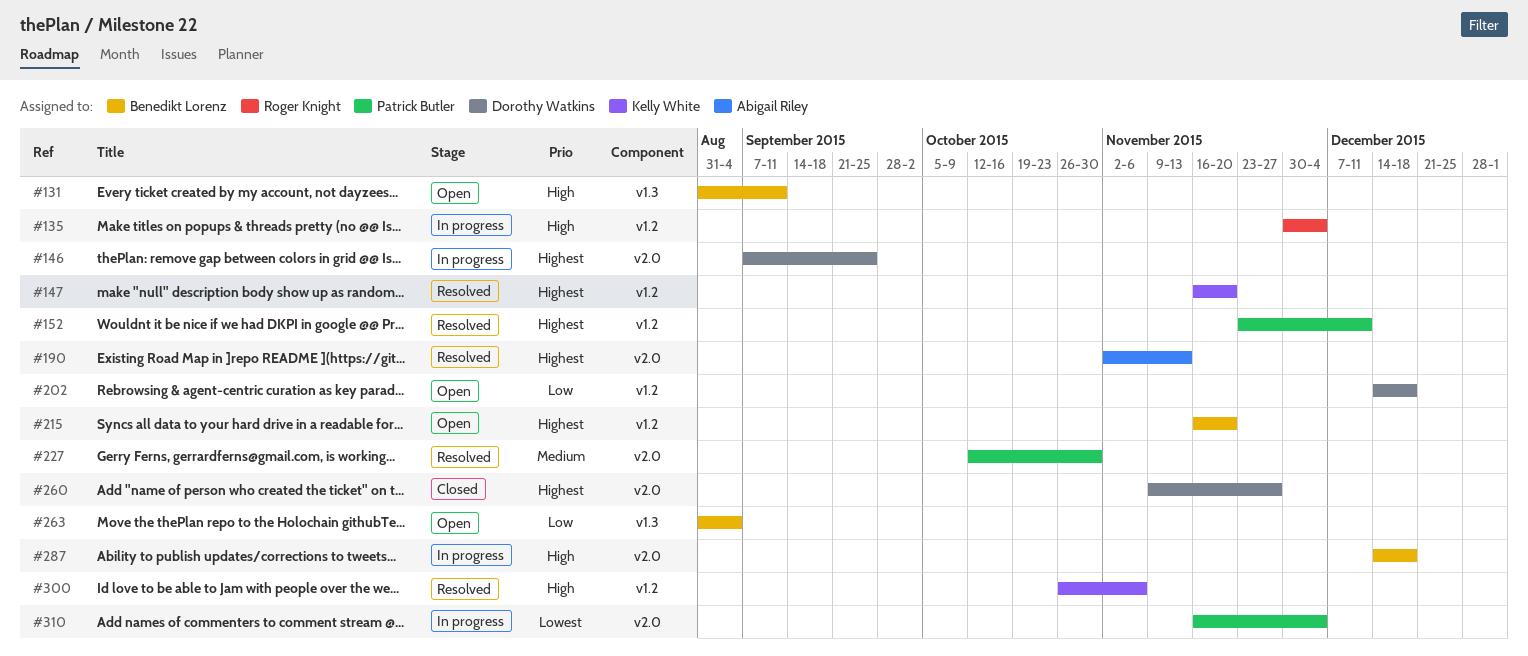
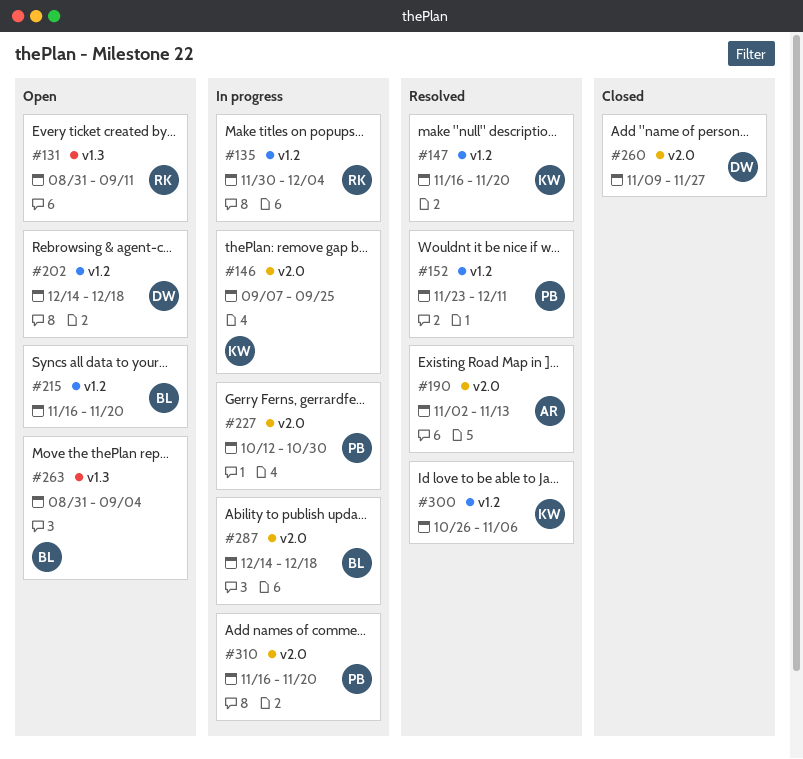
#131, owner: Benedikt Lorenz -> Roger Knight
#146, owner: Dorothy Watkins -> Kelly White
#227, status: Resolved -> In progress
#310, due: Dec 4 -> Nov 20

